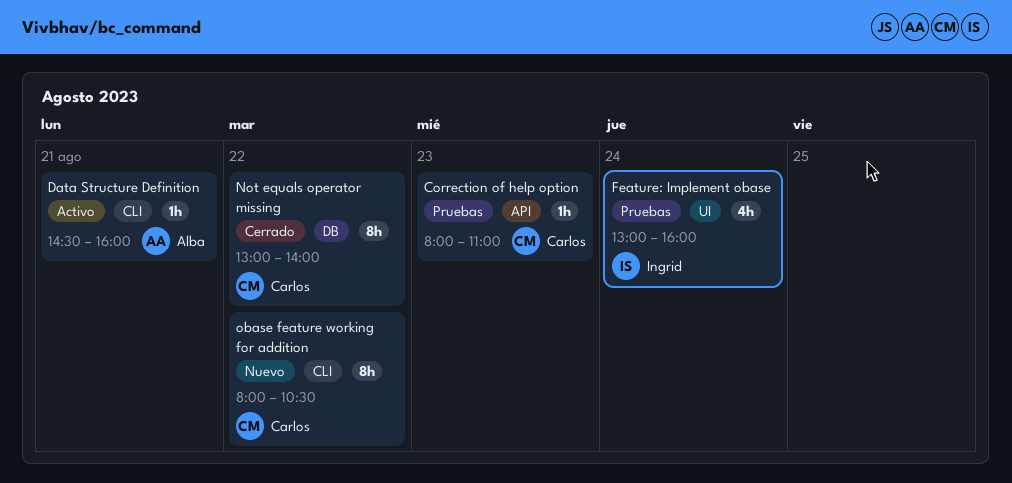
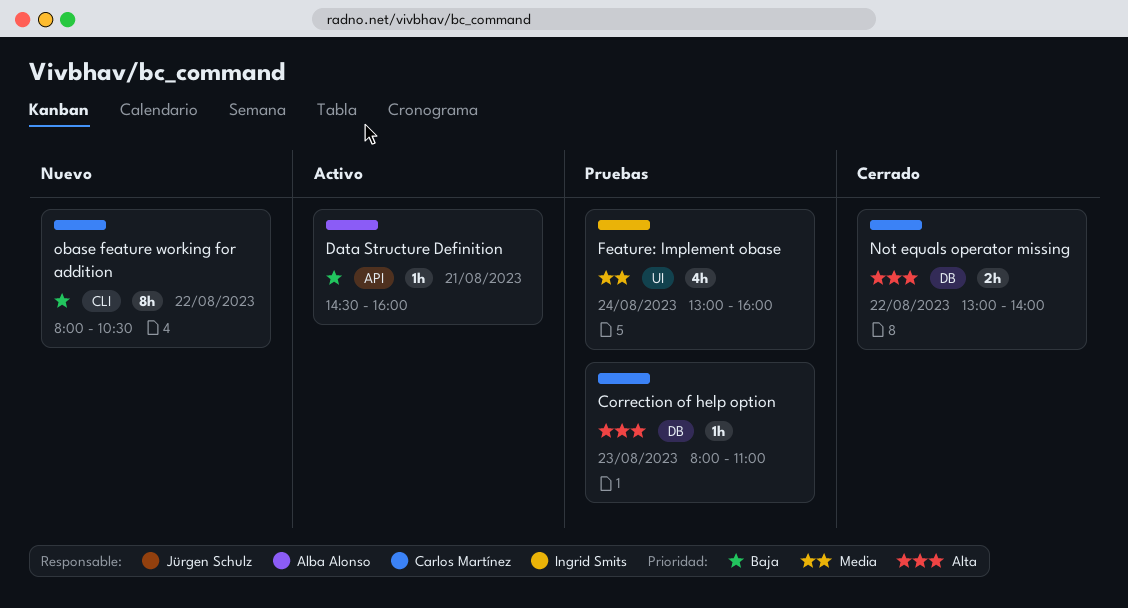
Correction of help option, label: API -> DB
Data Structure Definition, label: CLI -> API
Not equals operator missing, estimate: 8h -> 2h

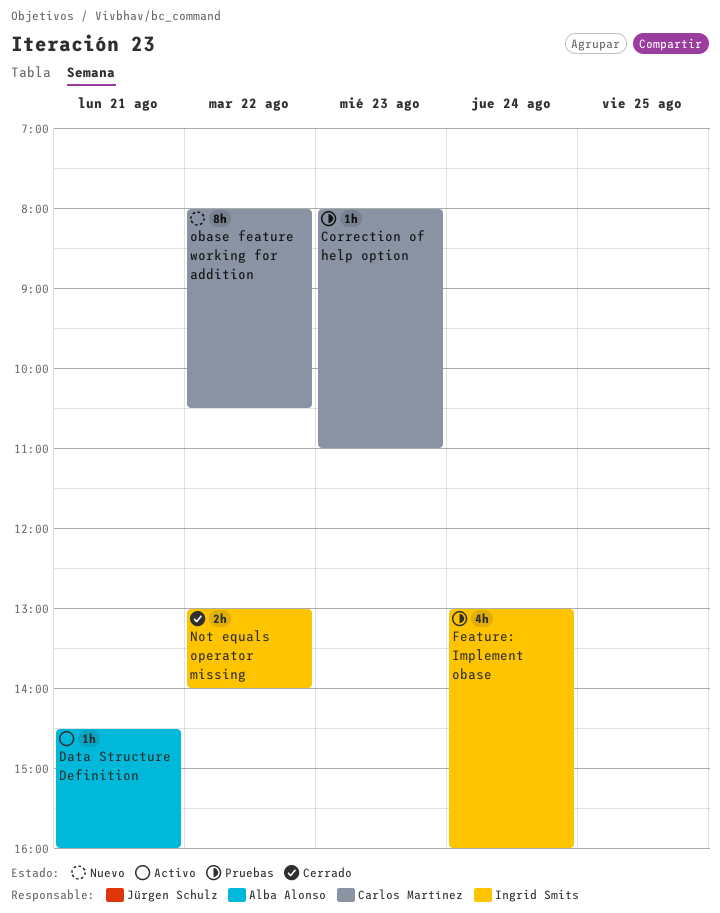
Not equals operator missing, owner: Carlos Martínez -> Ingrid Smits

